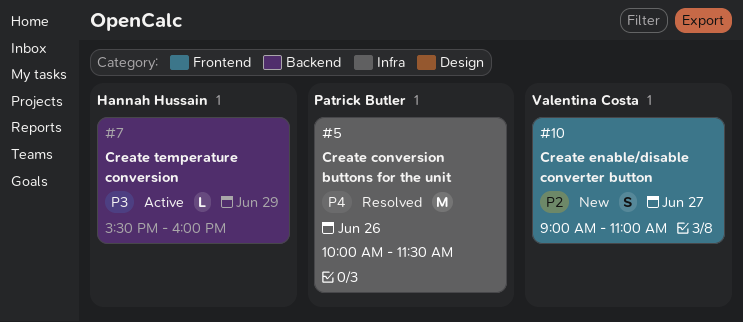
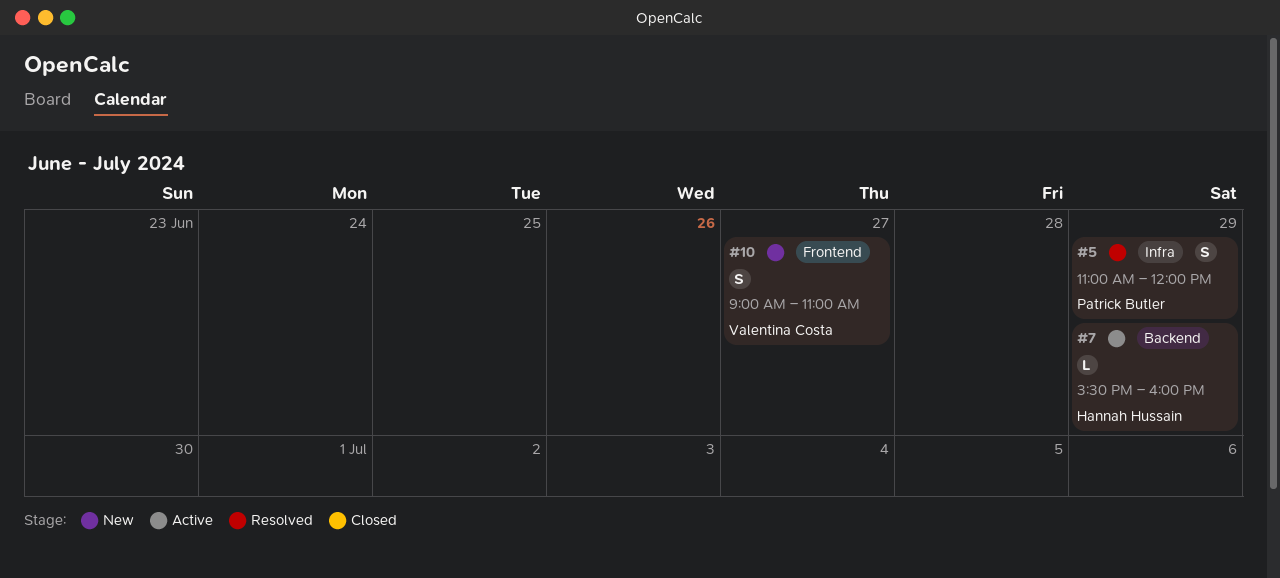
#5, estimate: M -> S
#5, day: Jun 26 -> Jun 29
#5, begins: 10:00 -> 11:00
#5, ends: 11:30 -> 12:00

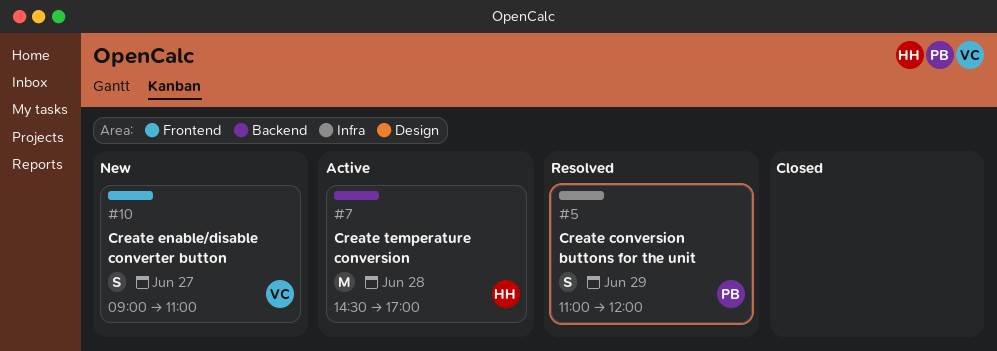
#7, estimate: L -> M
#7, day: Jun 29 -> Jun 28
#7, begins: 15:30 -> 14:30
#7, ends: 16:00 -> 17:00

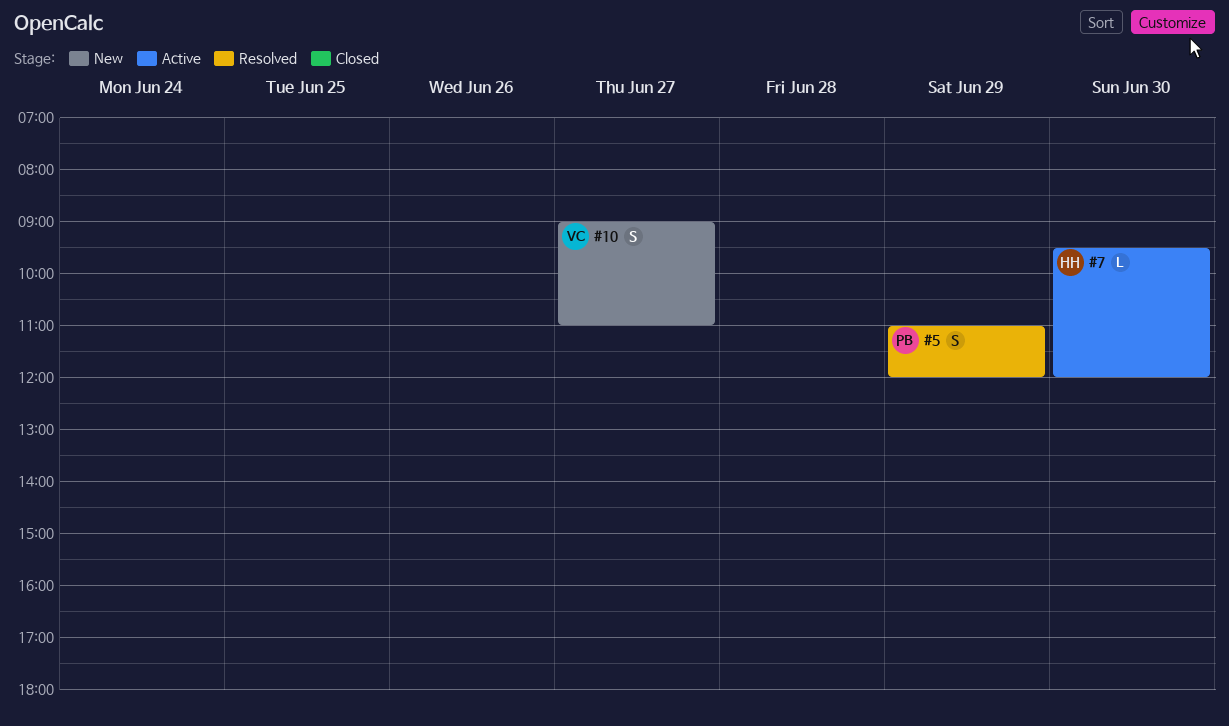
#7, estimate: M -> L
#7, day: Jun 28 -> Jun 30
#7, begins: 14:30 -> 09:30
#7, ends: 17:00 -> 12:00

